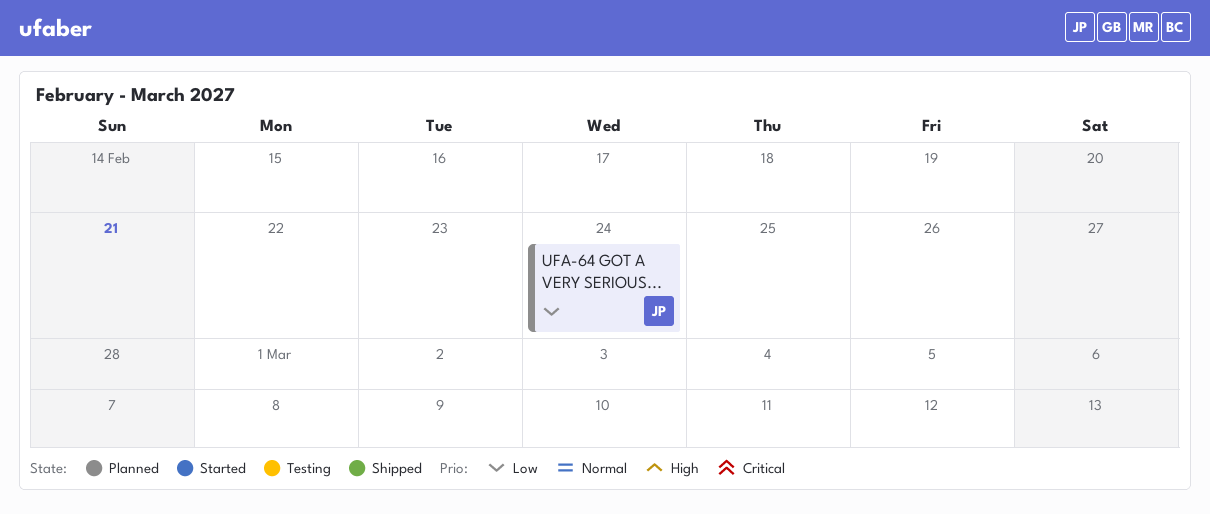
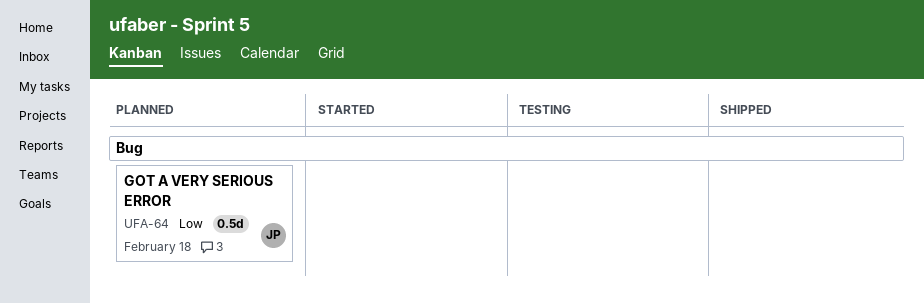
UFA-64, due: Feb 24 -> Feb 18

